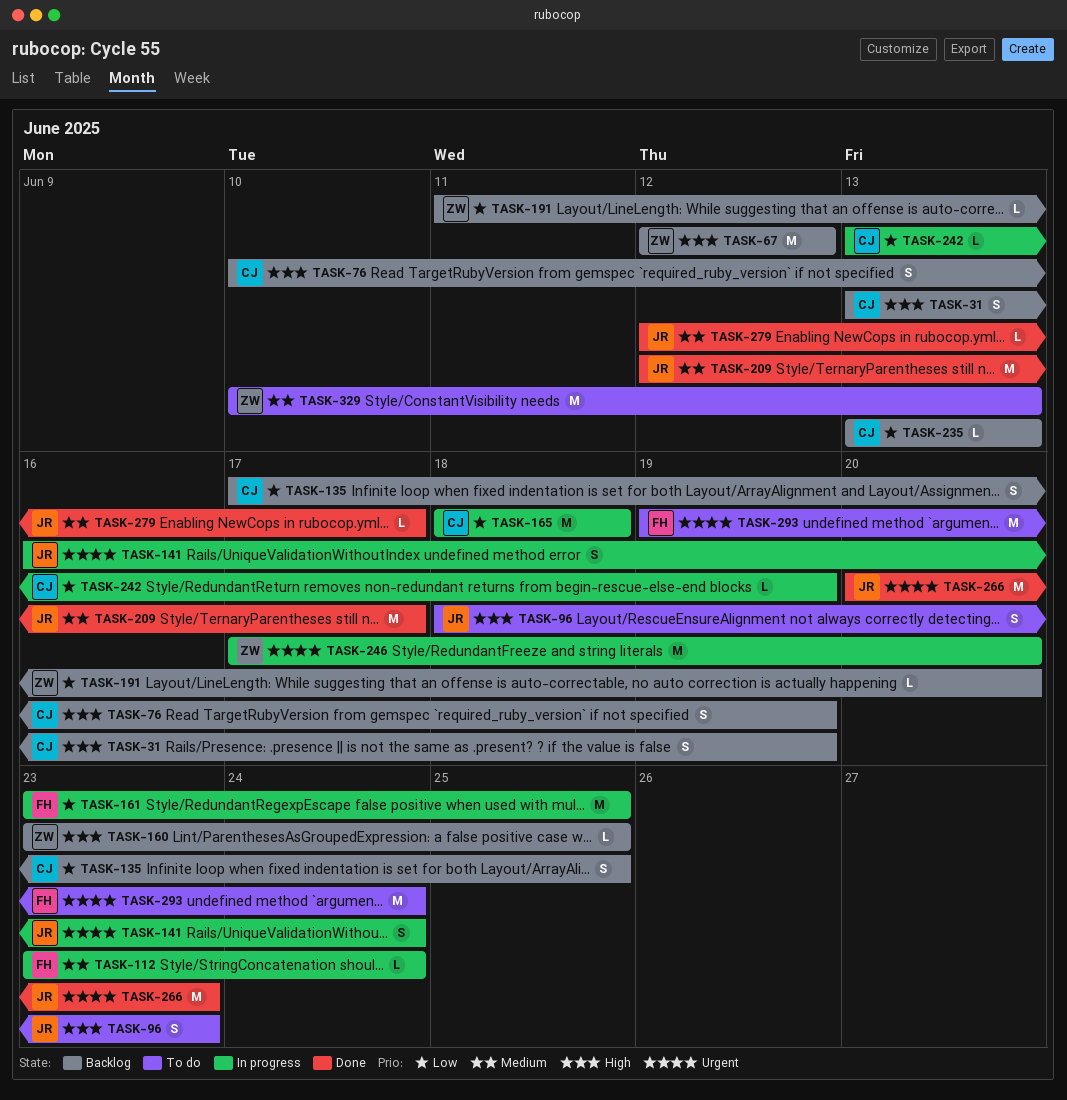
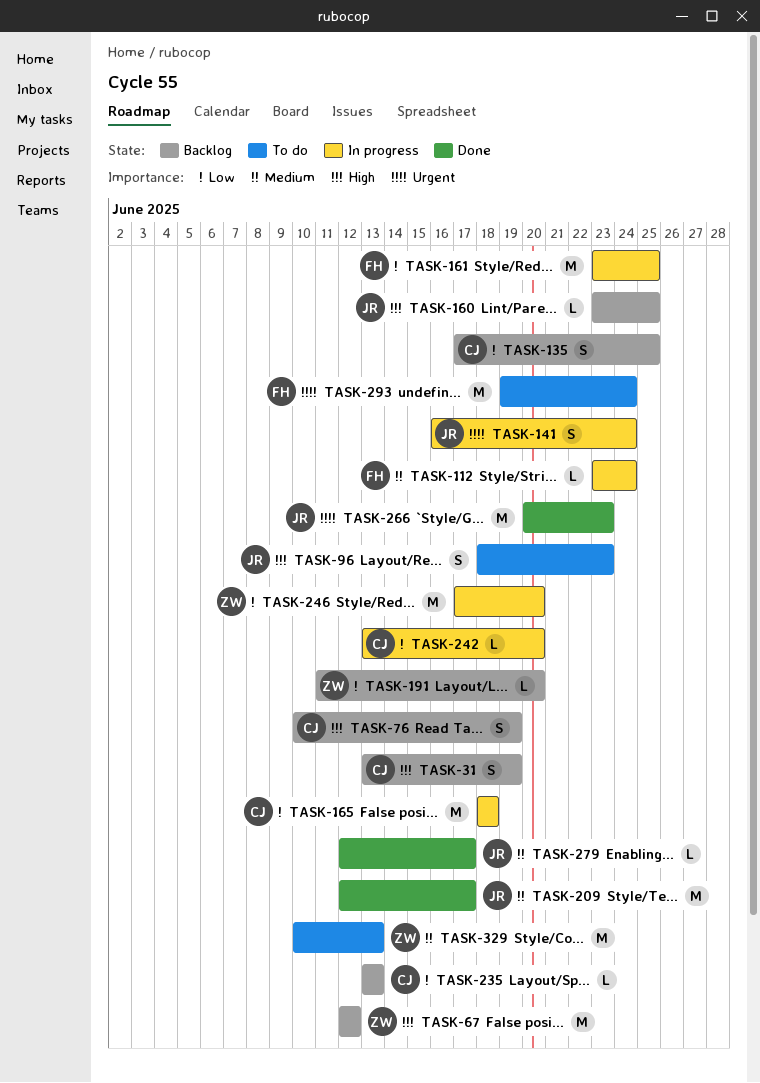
TASK-160, owner: ZW -> JR
TASK-242, due: Jun 19 -> Jun 20
TASK-246, priority: Urgent -> Low

